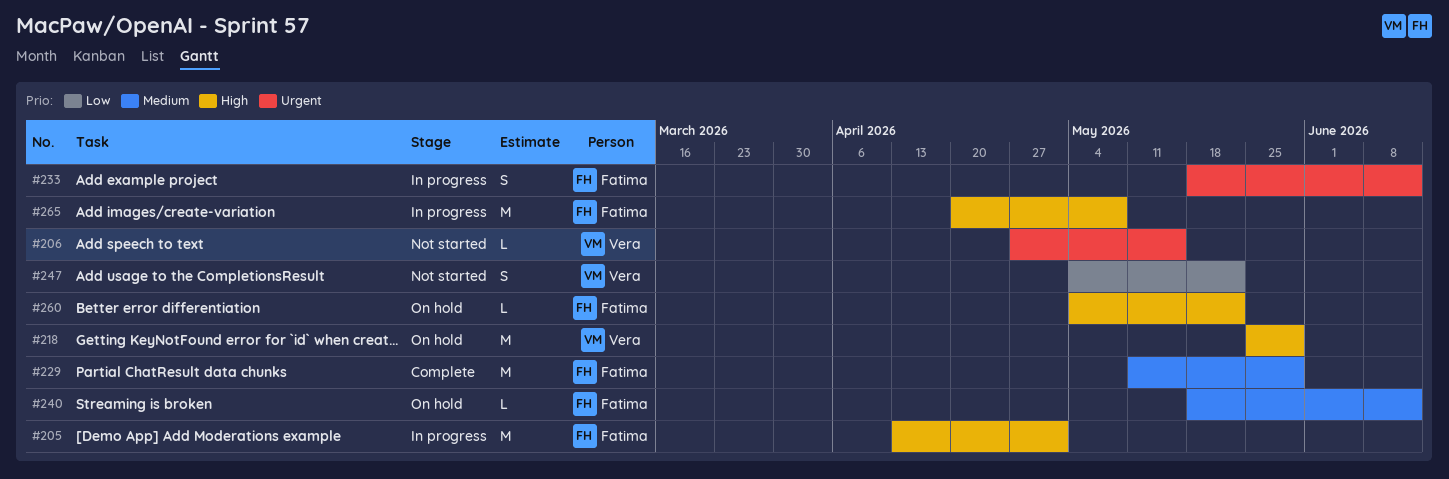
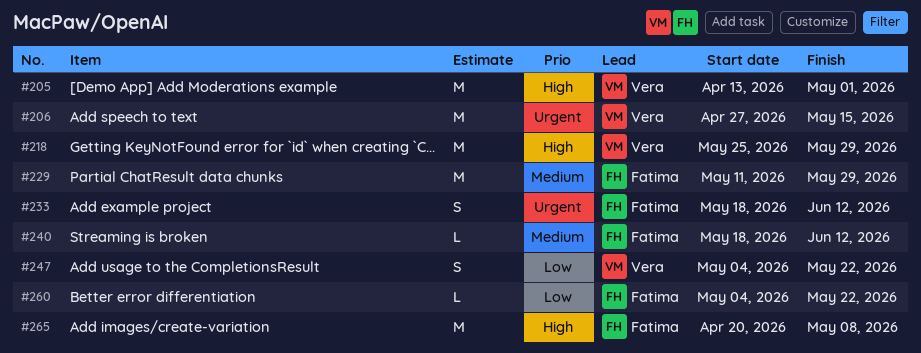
#205, owner: Fatima -> Vera
#206, estimate: L -> M
#260, priority: High -> Low

